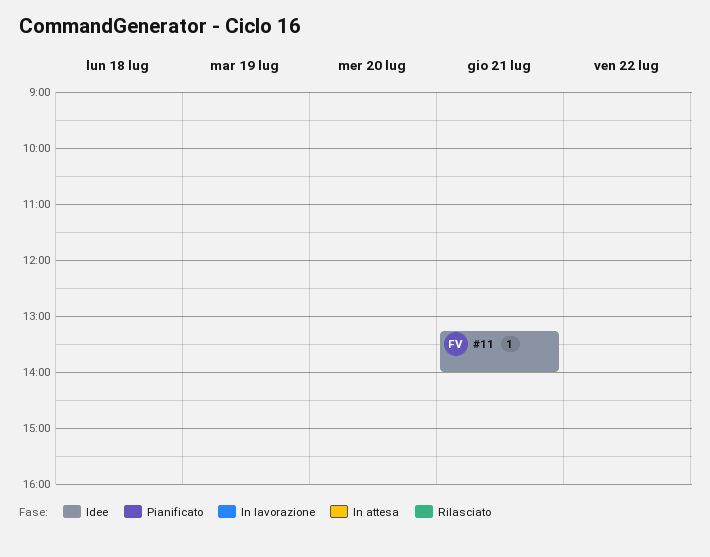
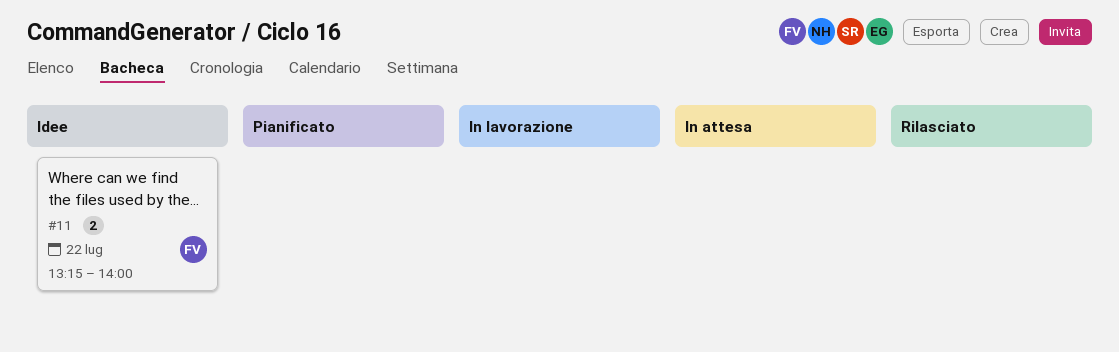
#11, estimate: 1 -> 2
#11, day: Jul 21 -> Jul 22

